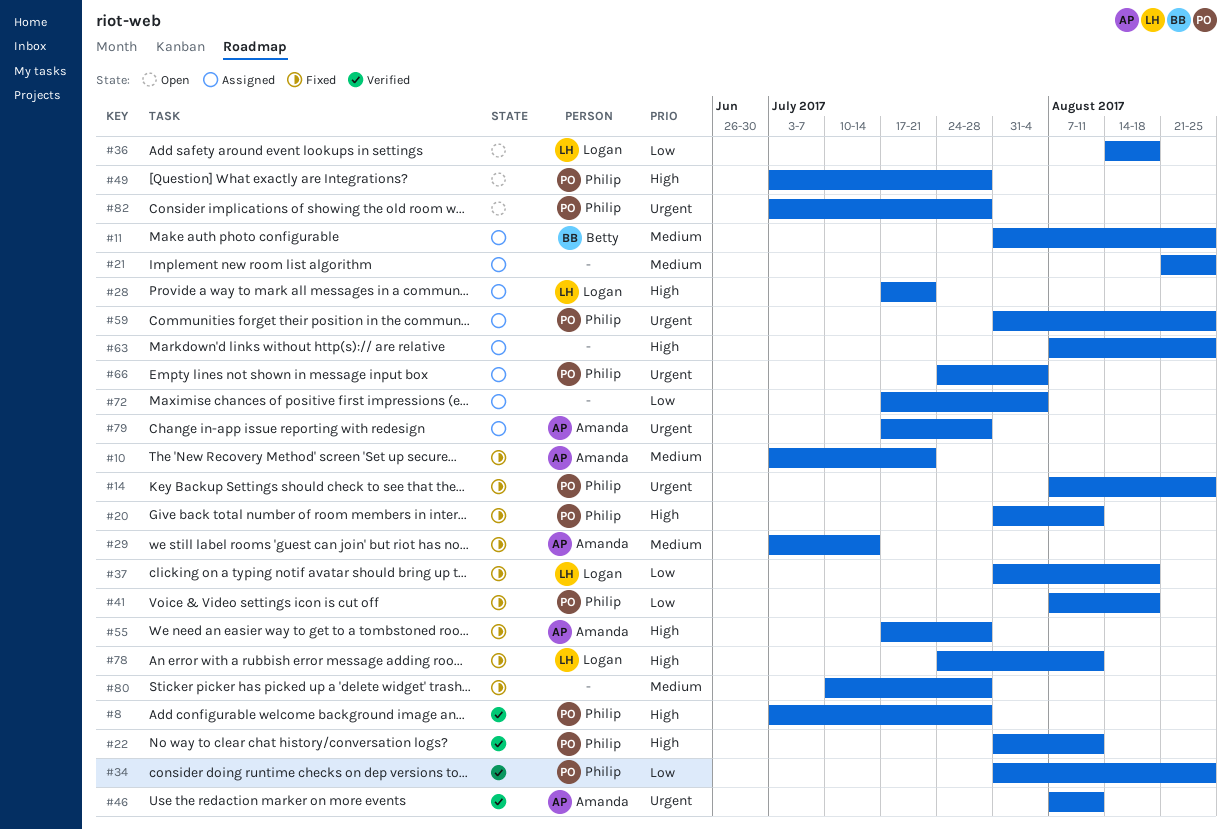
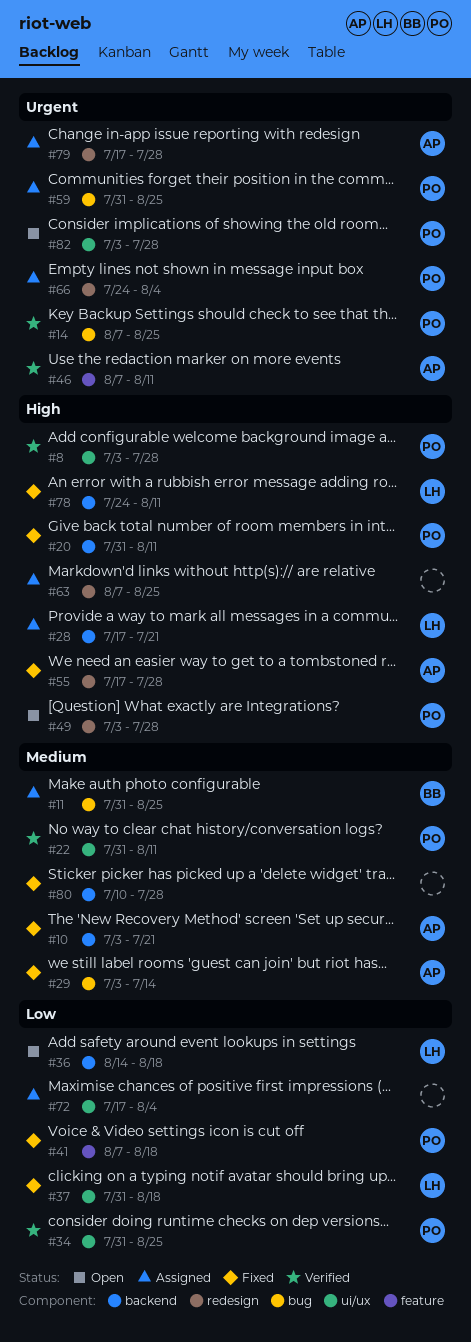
#14, status: Fixed -> Verified
#21: present -> none
#22, priority: High -> Medium

